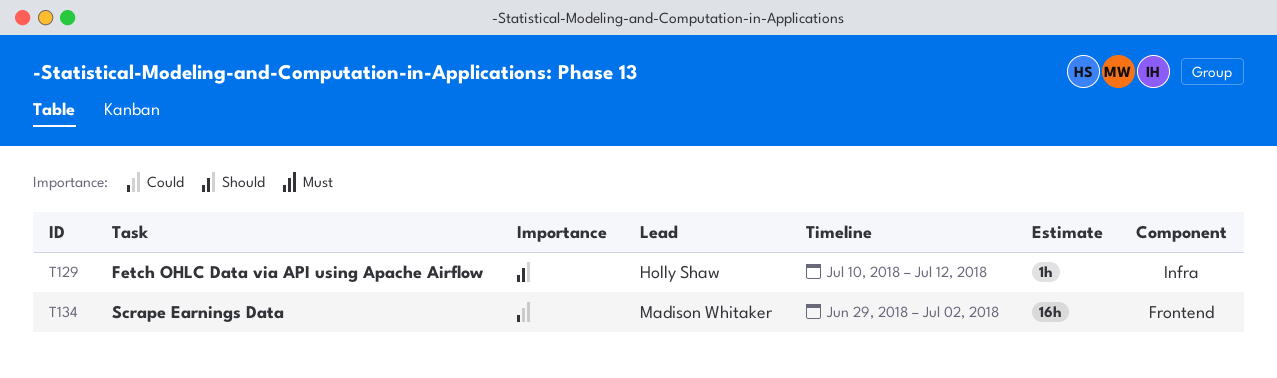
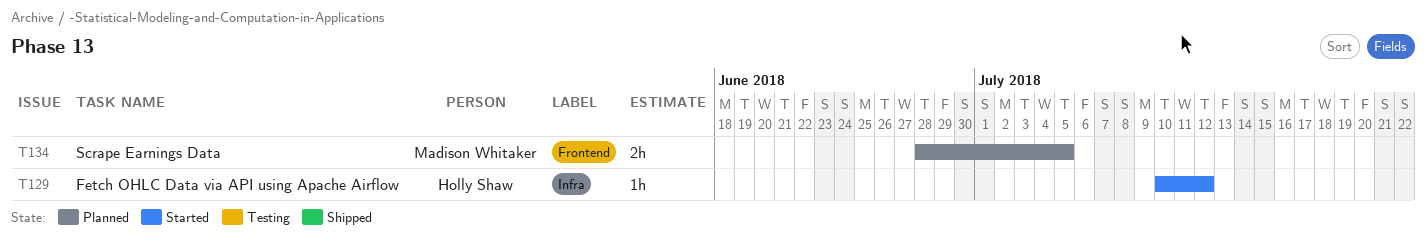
T134, estimate: 16h -> 2h
T134, start: Jun 29 -> Jun 28
T134, due: Jul 2 -> Jul 5

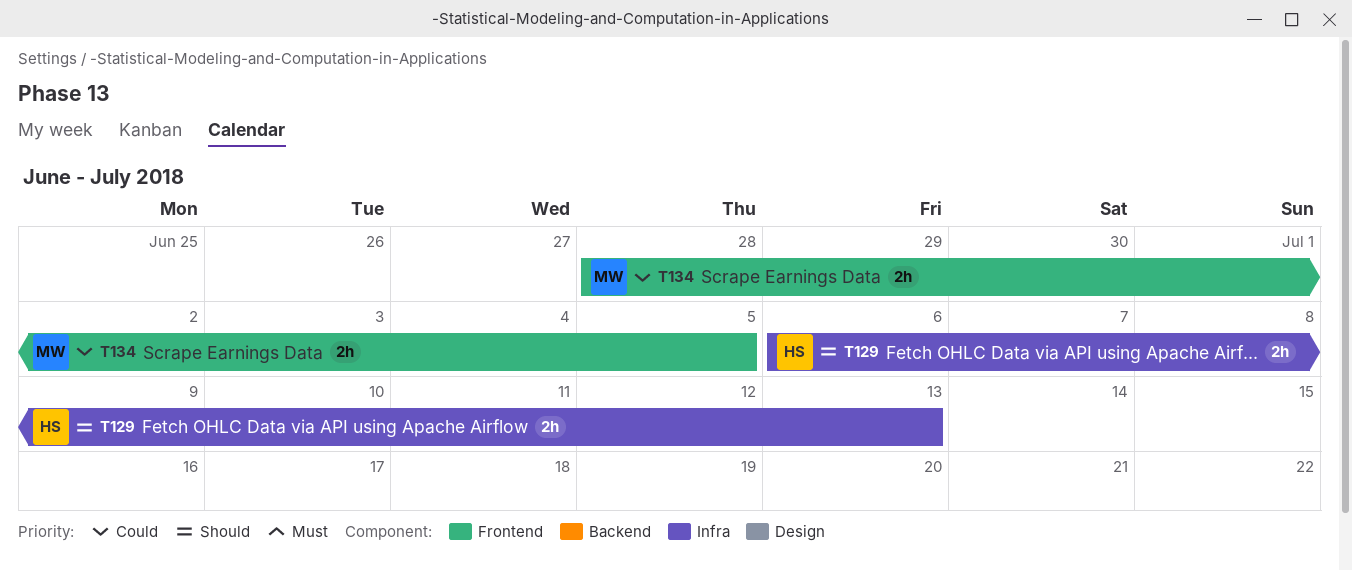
T129, estimate: 1h -> 2h
T129, start: Jul 10 -> Jul 6
T129, due: Jul 12 -> Jul 13

